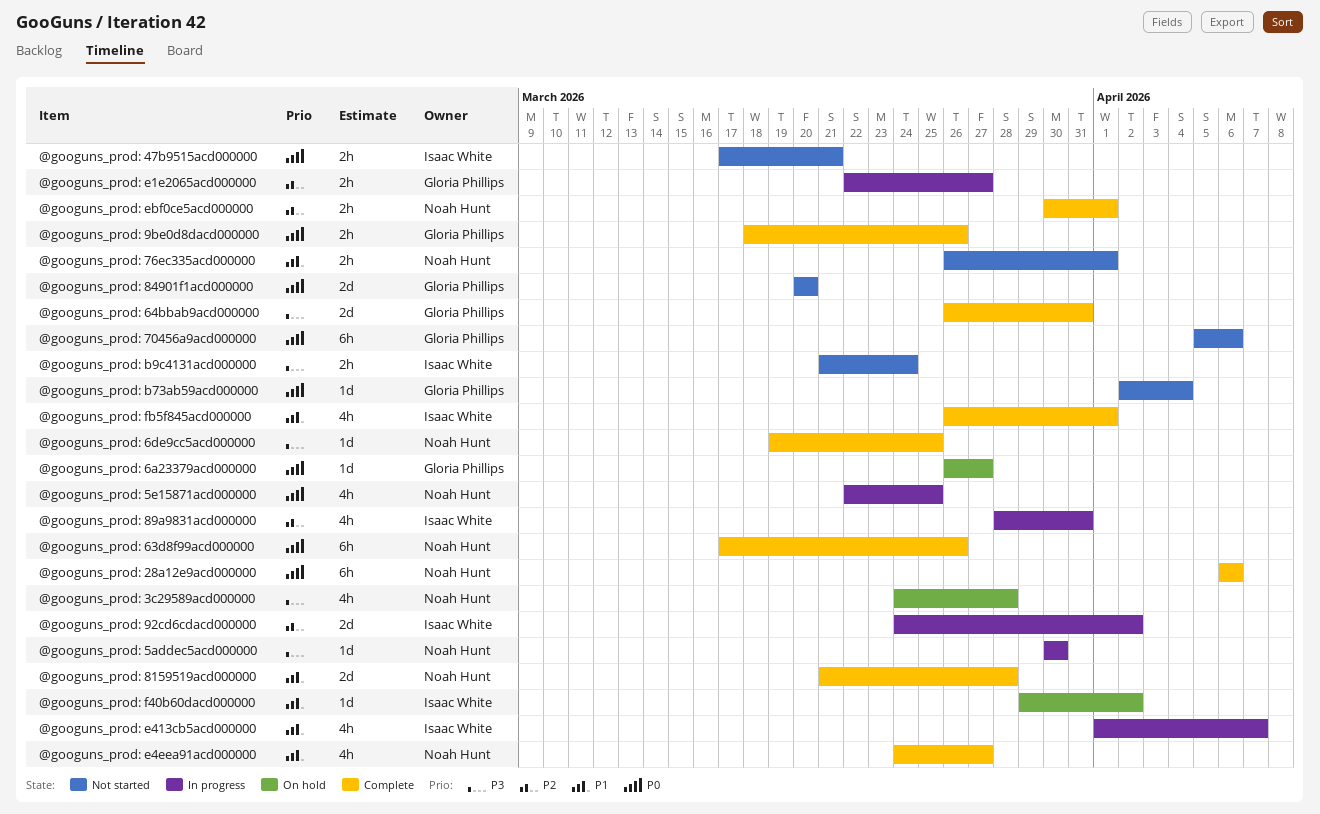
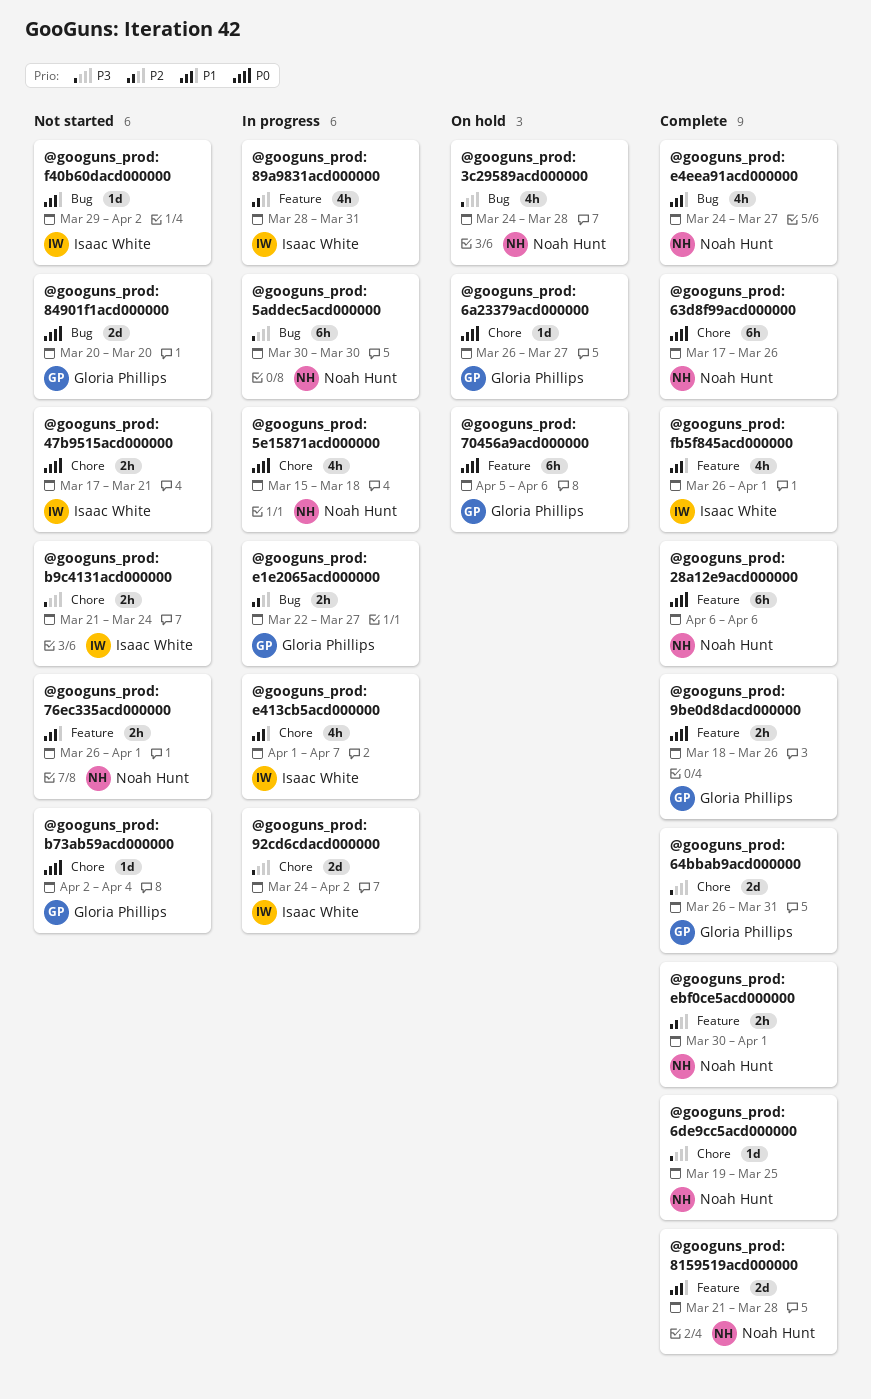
@googuns_prod: 5addec5acd000000, estimate: 1d -> 6h
@googuns_prod: 5e15871acd000000, start: Mar 22 -> Mar 15
@googuns_prod: 5e15871acd000000, due: Mar 25 -> Mar 18
@googuns_prod: 70456a9acd000000, status: Not started -> On hold
@googuns_prod: 92cd6cdacd000000, priority: P2 -> P3
@googuns_prod: f40b60dacd000000, status: On hold -> Not started

